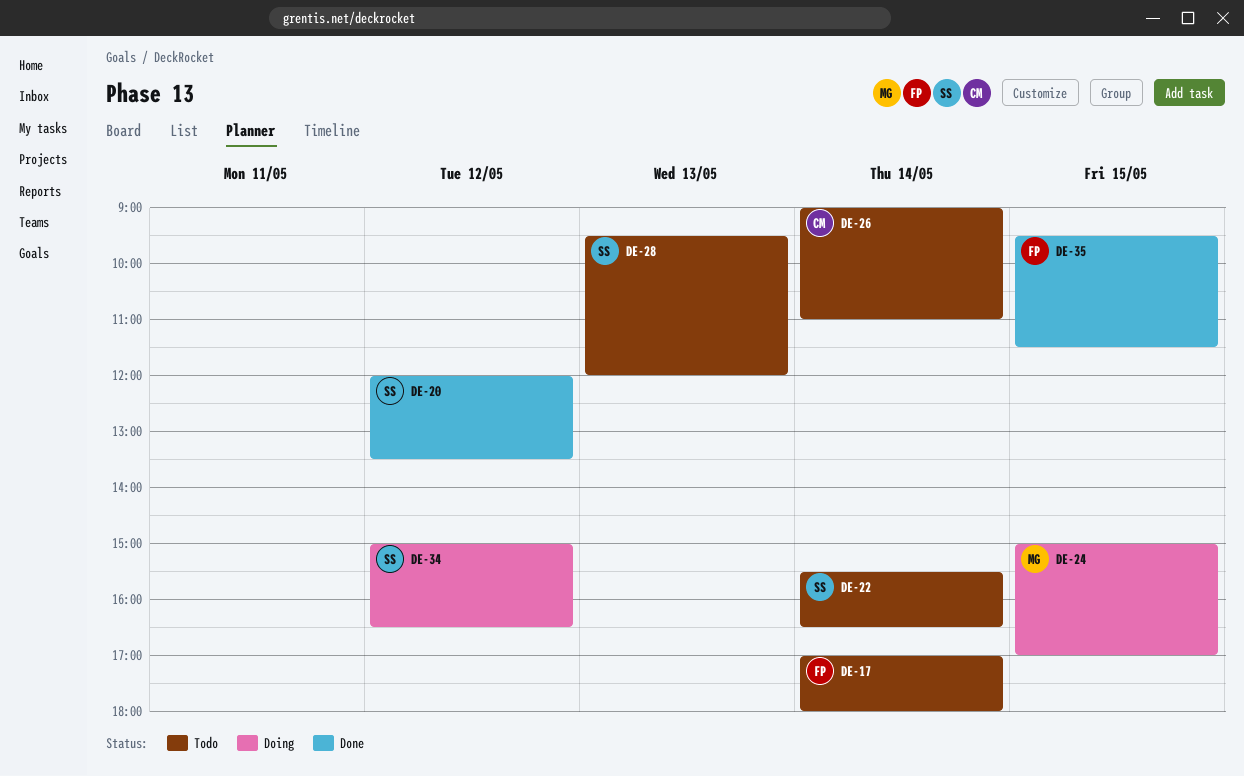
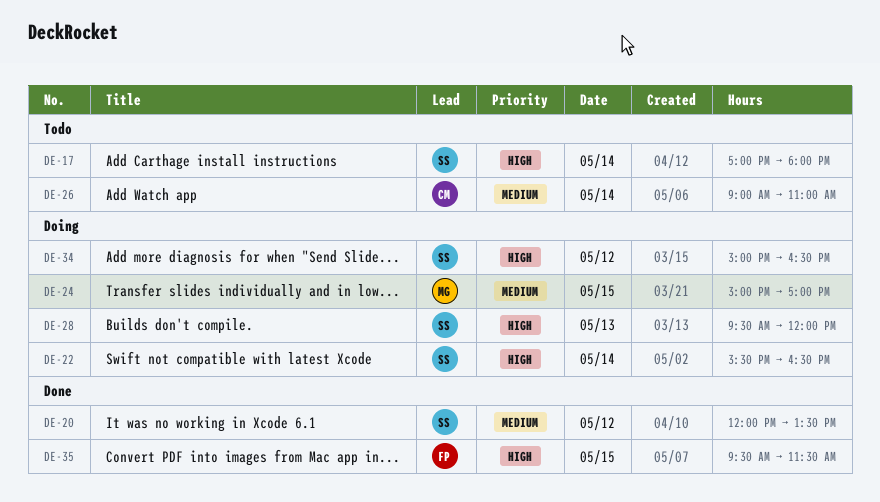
DE-17, owner: FP -> SS
DE-22, status: Todo -> Doing
DE-28, status: Todo -> Doing

